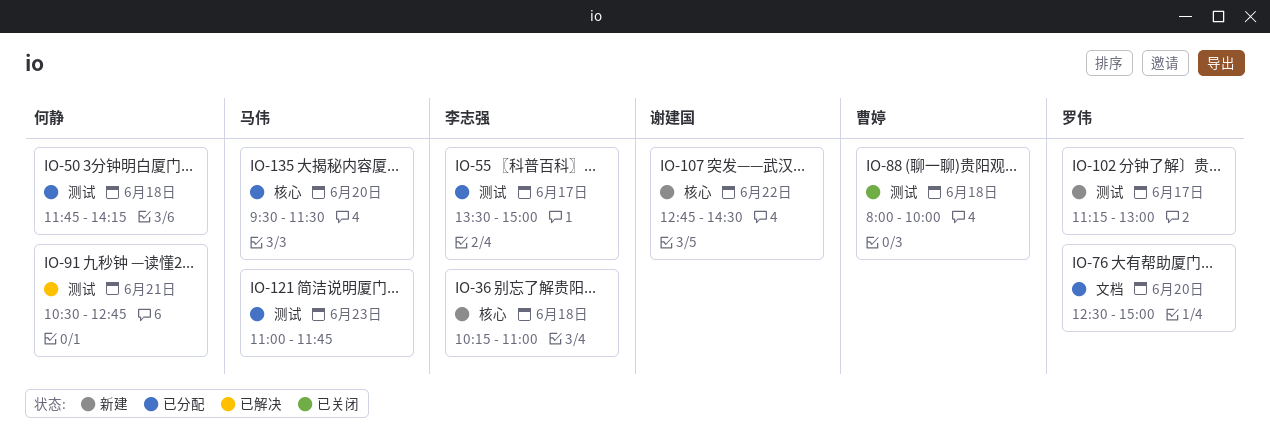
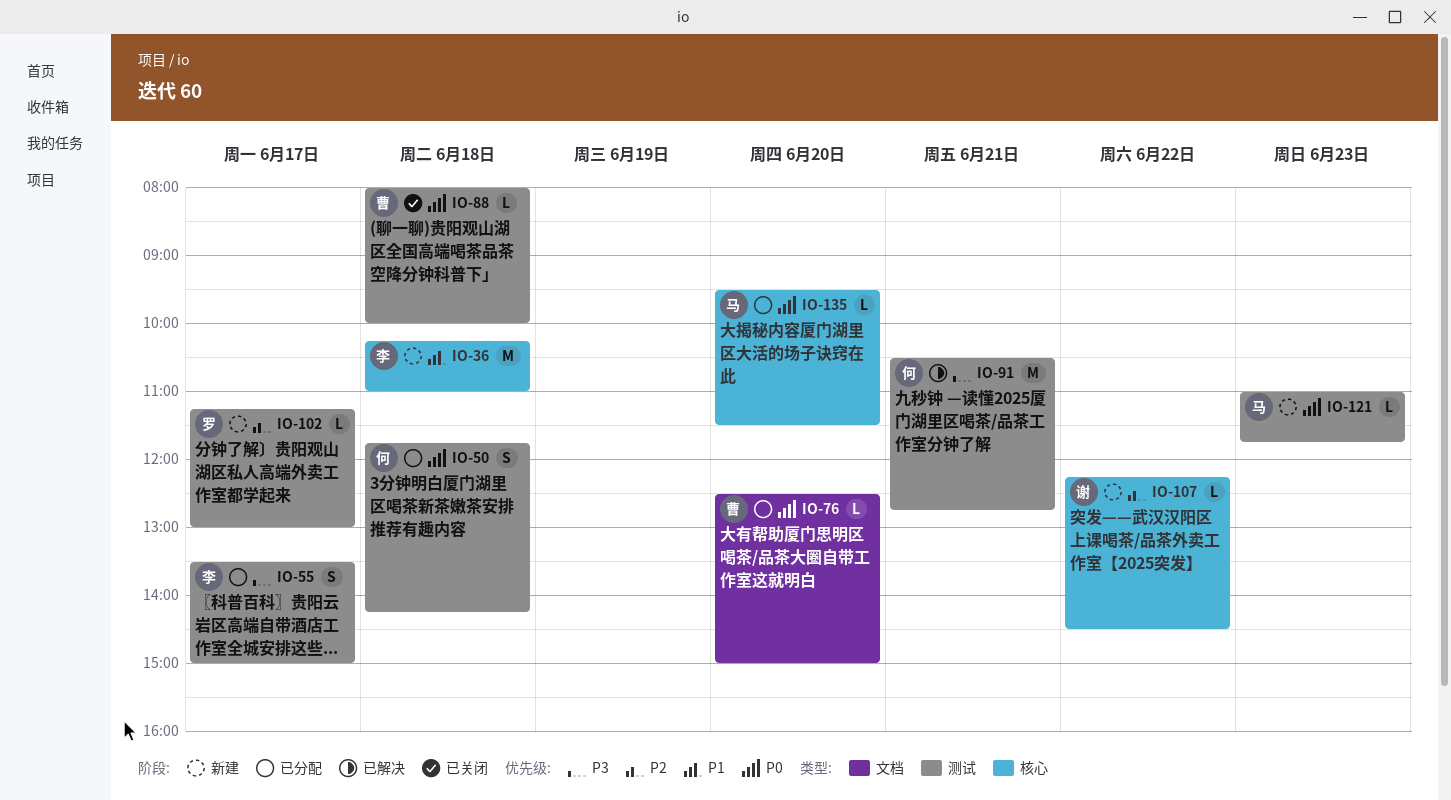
IO-76, owner: 罗伟 -> 曹婷
IO-107, begins: 12:45 -> 12:15
IO-121, status: 已分配 -> 新建

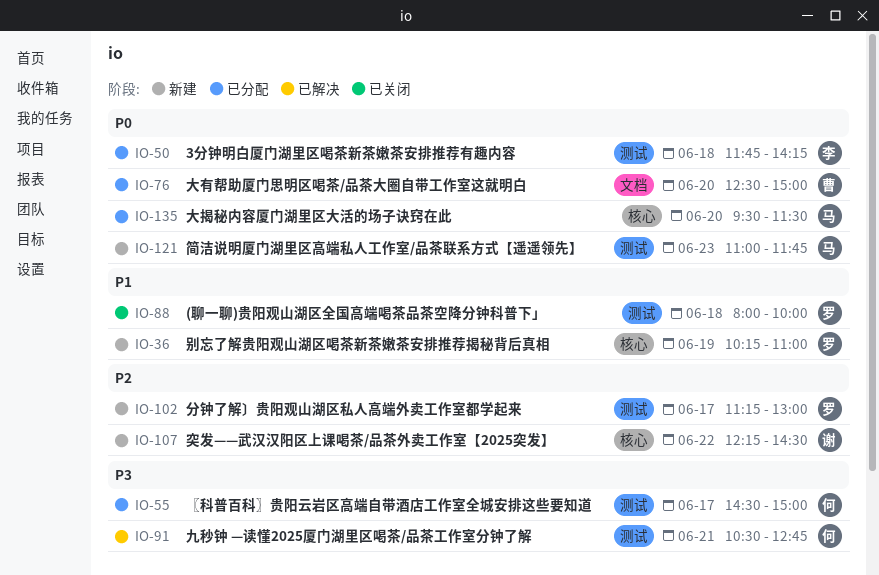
IO-36, owner: 李 -> 罗
IO-36, day: Jun 18 -> Jun 19
IO-50, owner: 何 -> 李
IO-55, owner: 李 -> 何
IO-55, begins: 13:30 -> 14:30
IO-88, owner: 曹 -> 罗
IO-88, priority: P0 -> P1

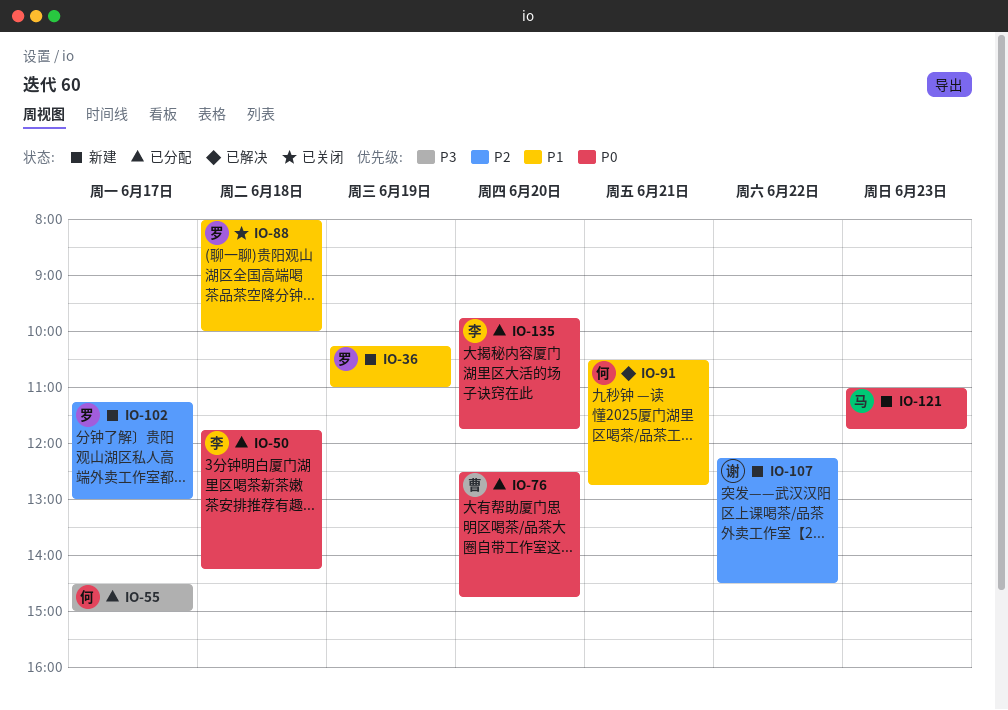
IO-76, ends: 15:00 -> 14:45
IO-91, priority: P3 -> P1
IO-135, owner: 马 -> 李
IO-135, begins: 09:30 -> 09:45
IO-135, ends: 11:30 -> 11:45

